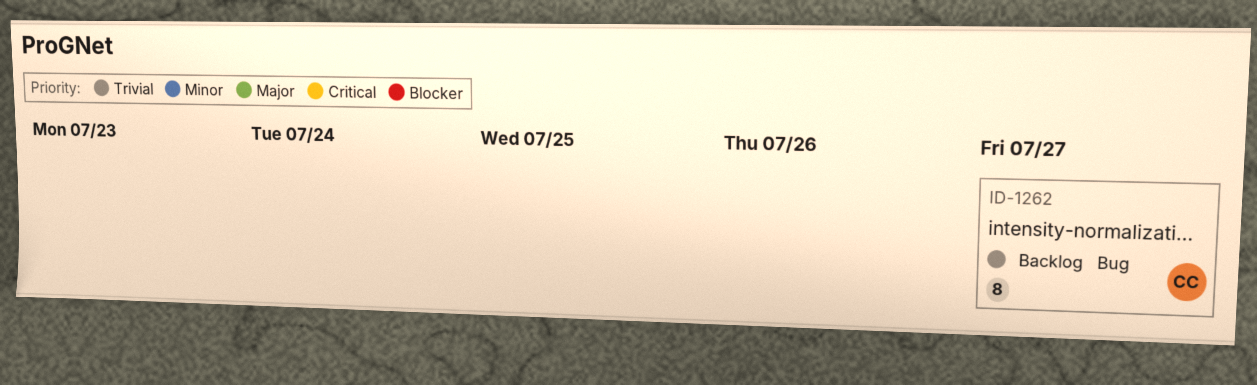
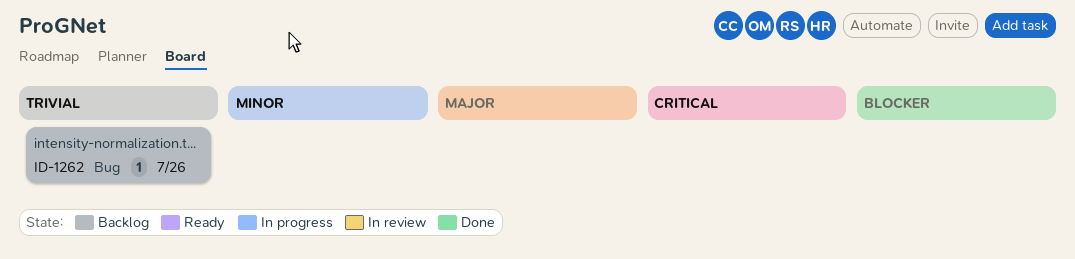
ID-1262, estimate: 8 -> 1
ID-1262, due: Jul 27 -> Jul 26

